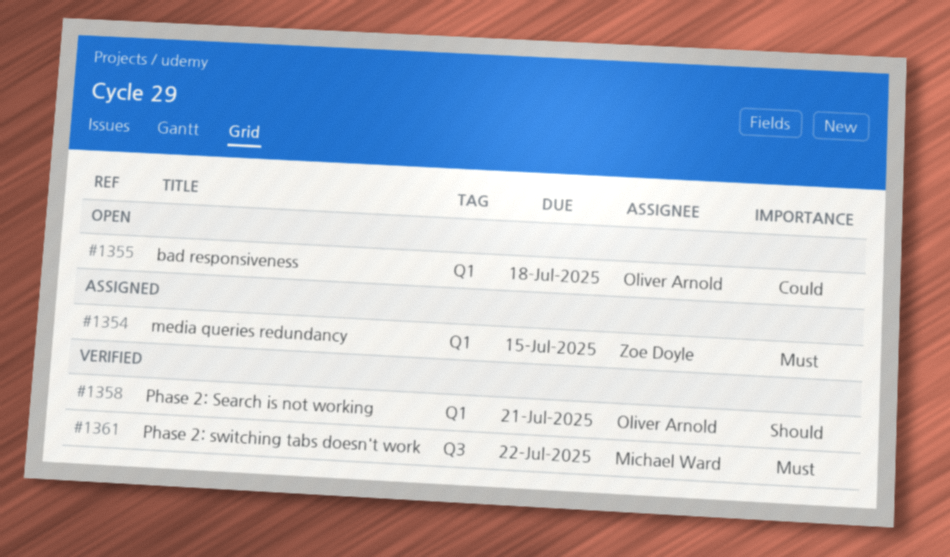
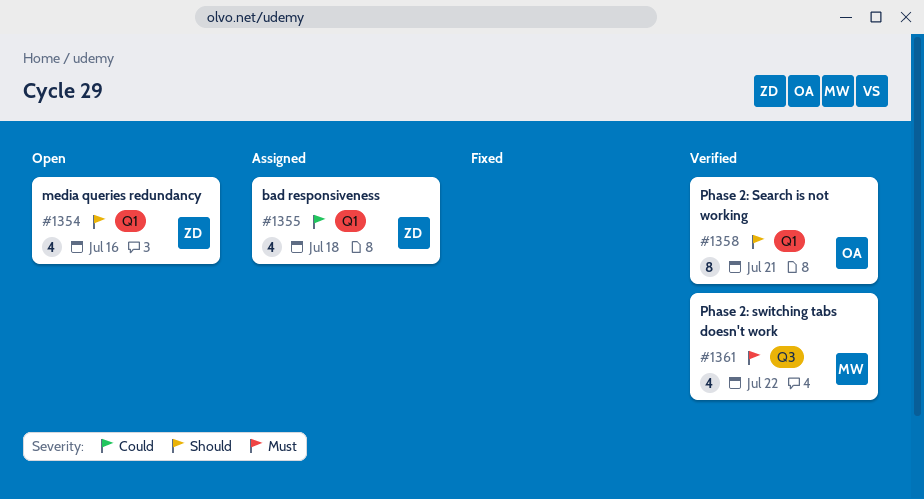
#1354, status: Assigned -> Open
#1354, priority: Must -> Should
#1354, due: Jul 15 -> Jul 16
#1355, status: Open -> Assigned
#1355, owner: Oliver Arnold -> Zoe Doyle

